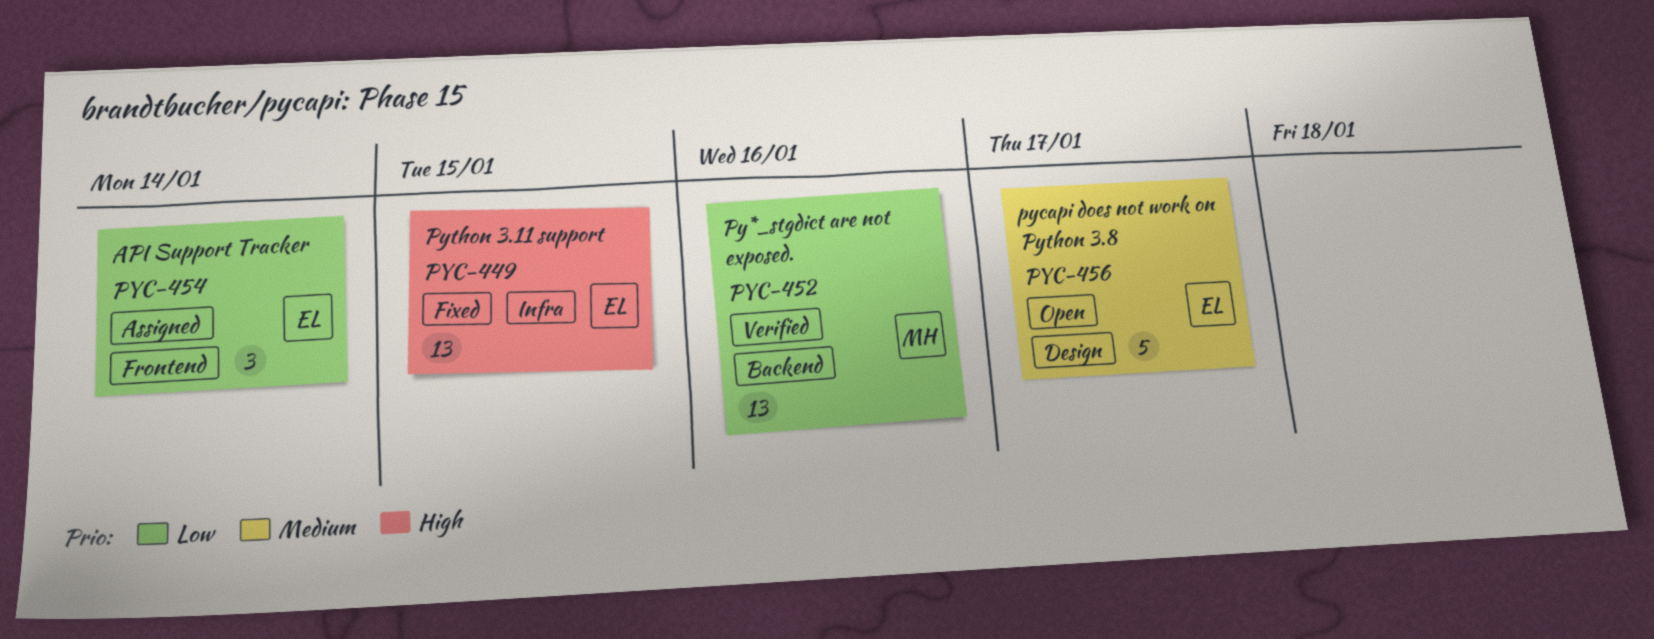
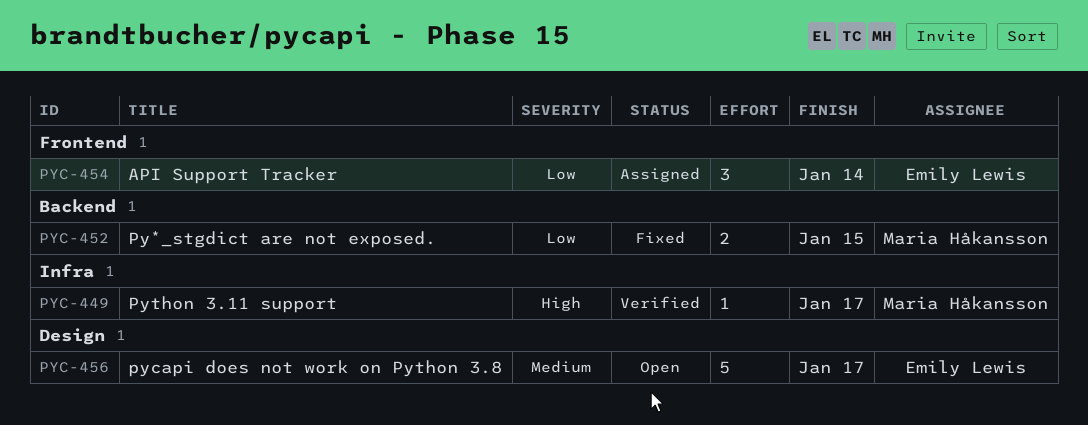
PYC-449, status: Fixed -> Verified
PYC-449, owner: Emily Lewis -> Maria Håkansson
PYC-449, estimate: 13 -> 1
PYC-449, due: Jan 15 -> Jan 17
PYC-452, status: Verified -> Fixed
PYC-452, estimate: 13 -> 2
PYC-452, due: Jan 16 -> Jan 15

